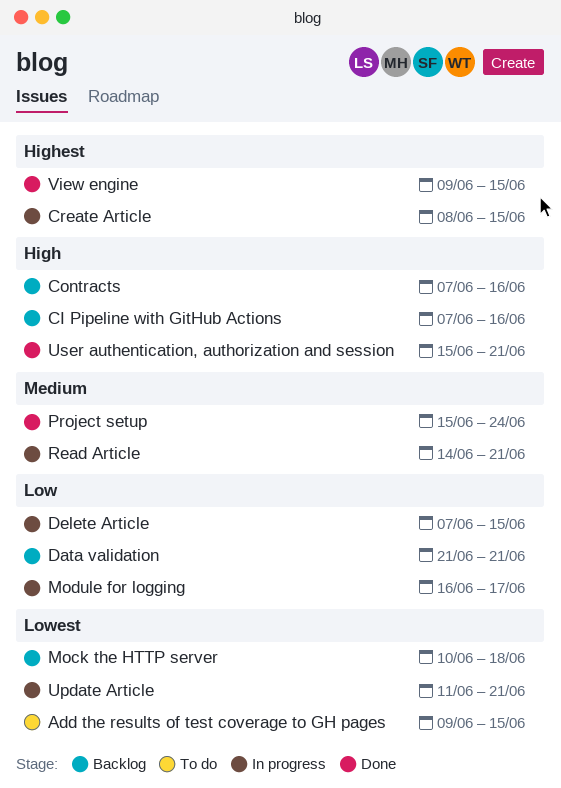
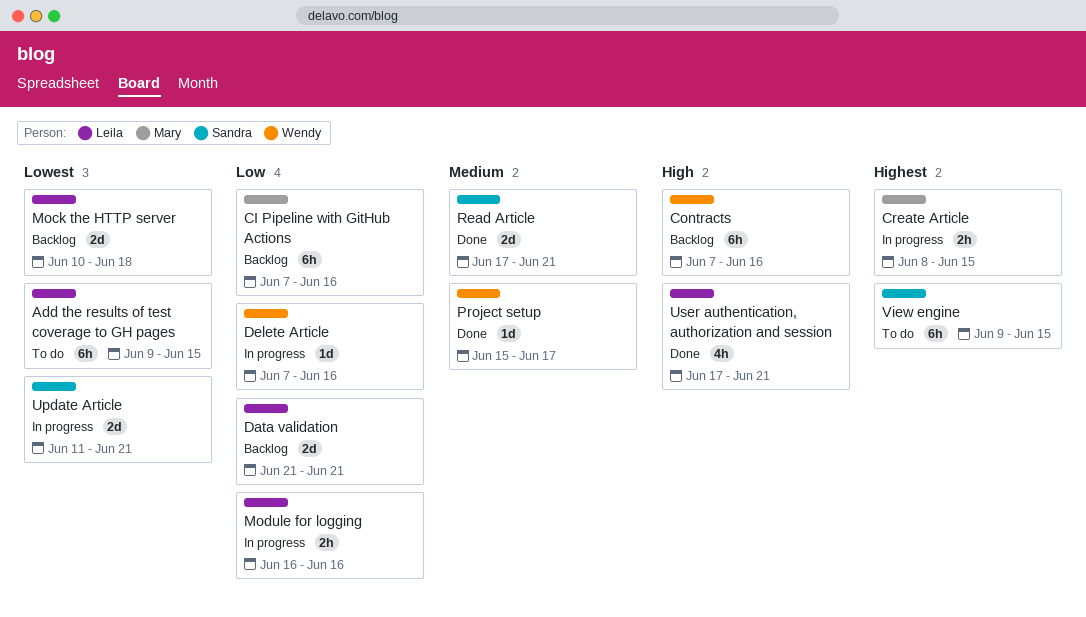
CI Pipeline with GitHub Actions, priority: High -> Low
Delete Article, due: Jun 15 -> Jun 16
Module for logging, due: Jun 17 -> Jun 16
Project setup, due: Jun 24 -> Jun 17
Read Article, status: In progress -> Done
Read Article, start: Jun 14 -> Jun 17
User authentication, authorization and session, start: Jun 15 -> Jun 17
View engine, status: Done -> To do

